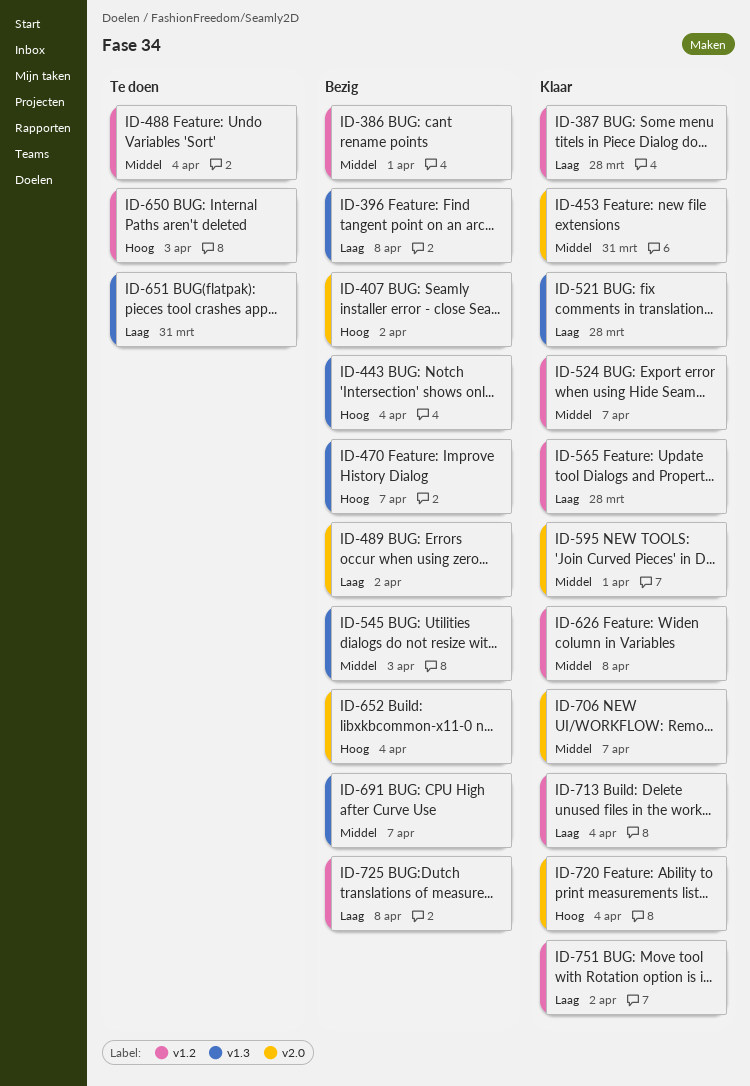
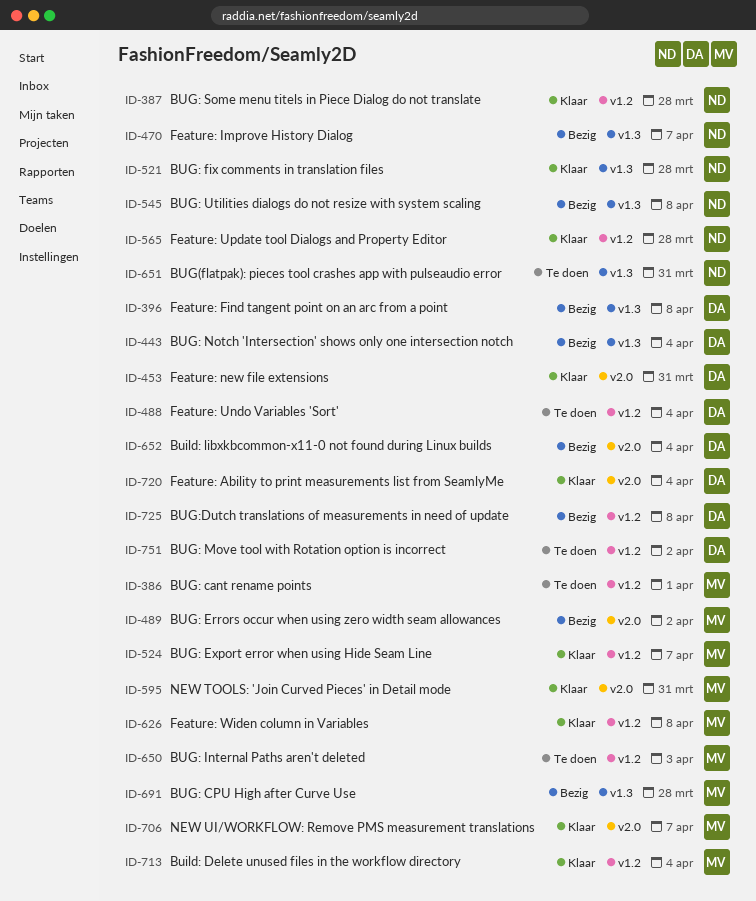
ID-386, status: Bezig -> Te doen
ID-407: present -> none
ID-545, due: Apr 3 -> Apr 8
ID-595, due: Apr 1 -> Mar 31
ID-691, due: Apr 7 -> Mar 28
ID-751, status: Klaar -> Te doen

